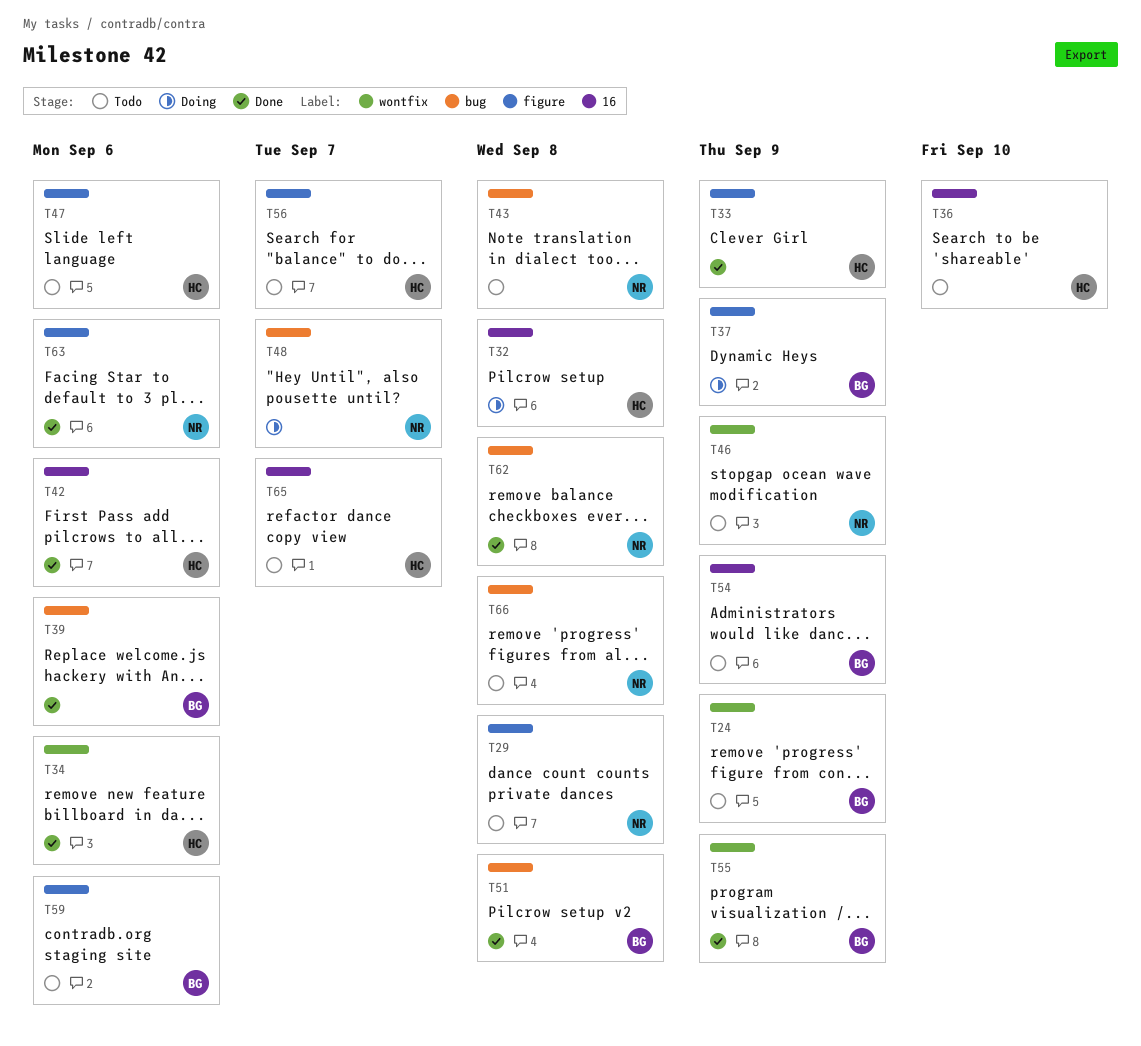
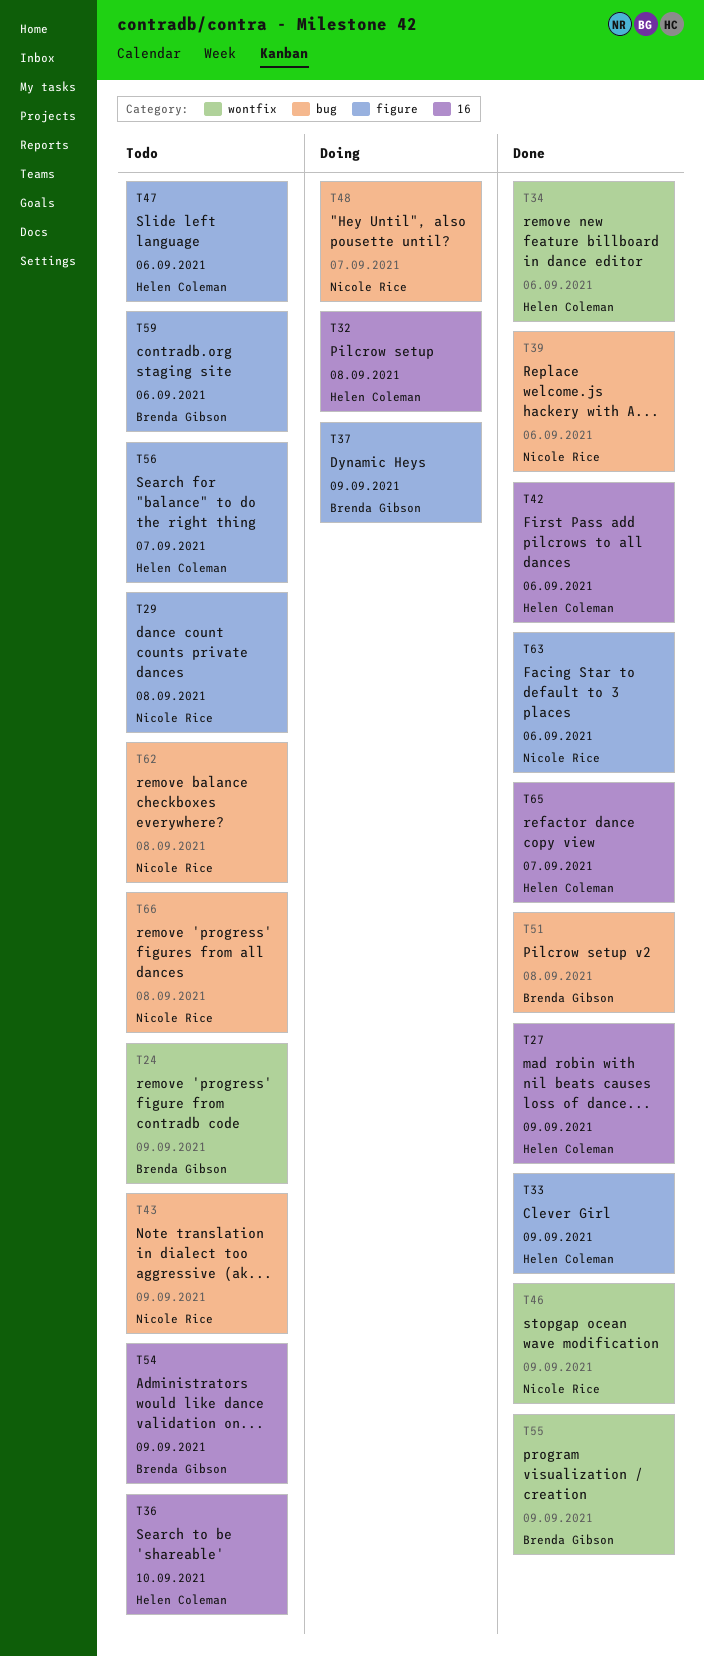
T27: none -> present
T39, owner: Brenda Gibson -> Nicole Rice
T43, due: Sep 8 -> Sep 9
T46, status: Todo -> Done
T62, status: Done -> Todo
T65, status: Todo -> Done

